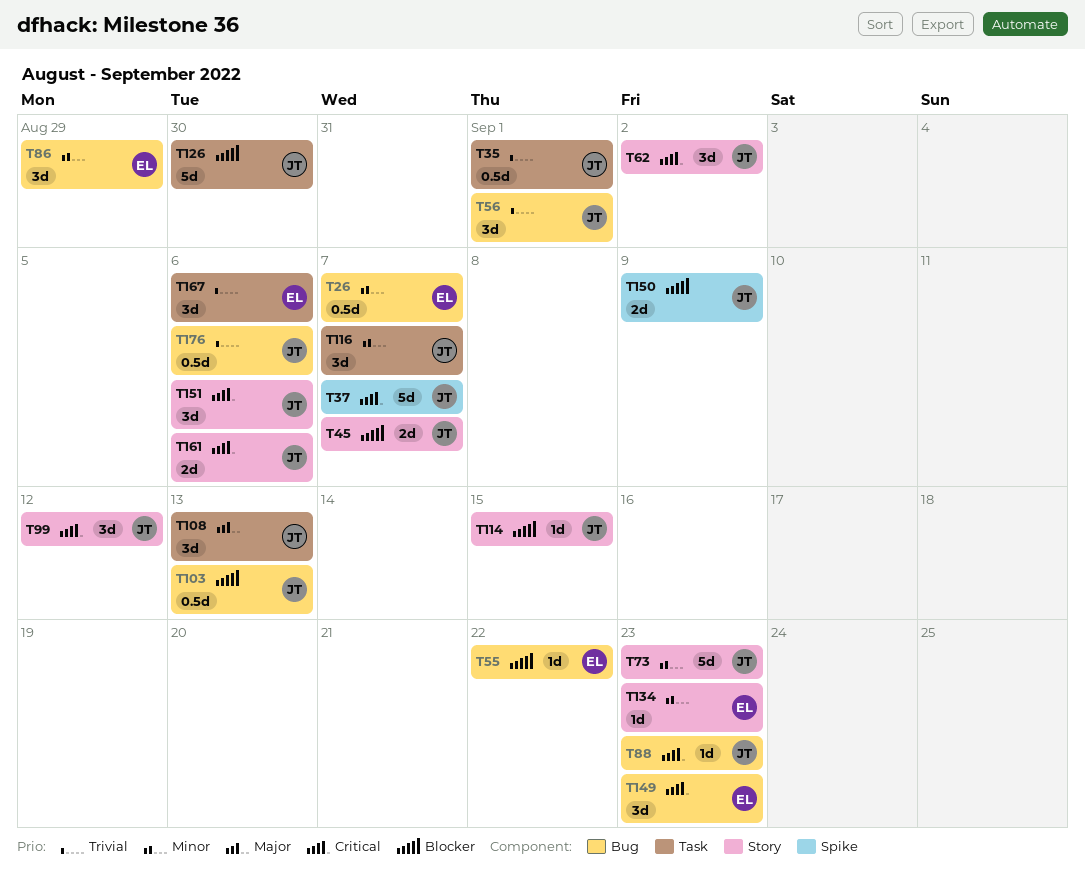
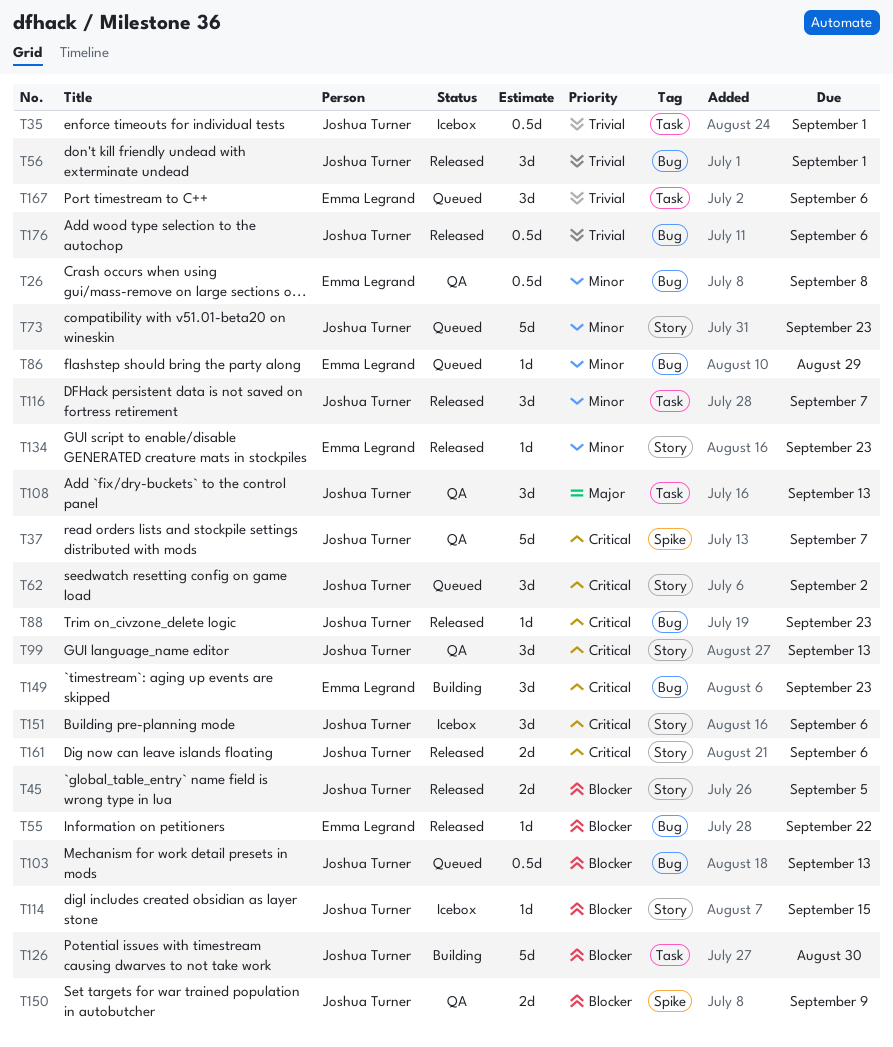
T26, due: Sep 7 -> Sep 8
T45, due: Sep 7 -> Sep 5
T86, estimate: 3d -> 1d
T99, due: Sep 12 -> Sep 13

